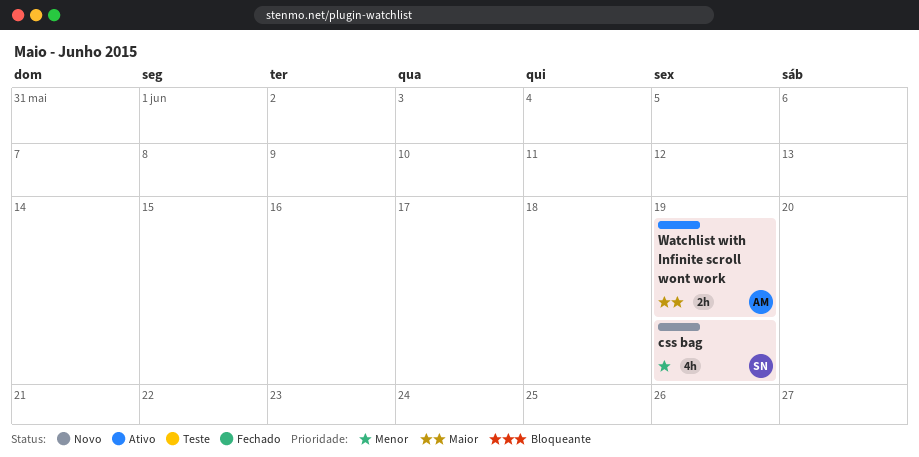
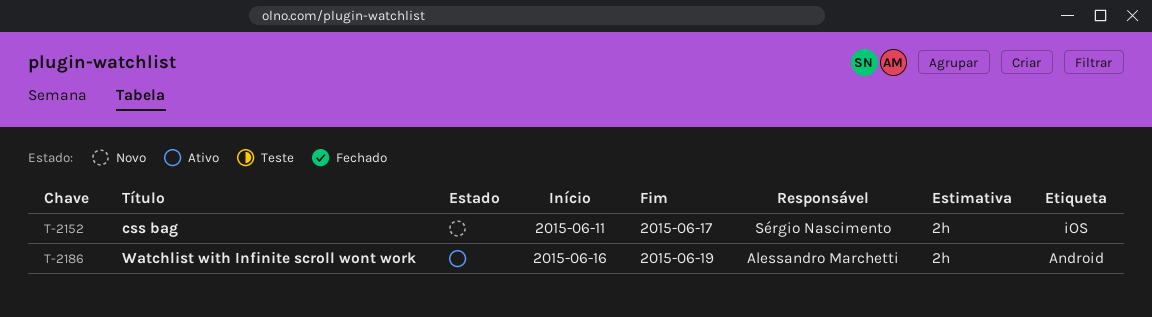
css bag, estimate: 4h -> 2h
css bag, due: Jun 19 -> Jun 17

